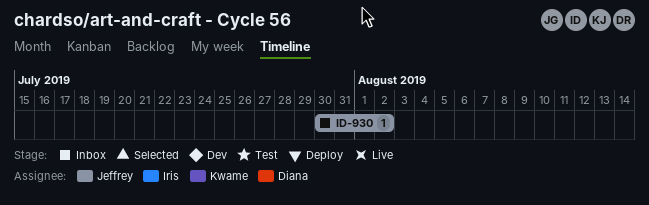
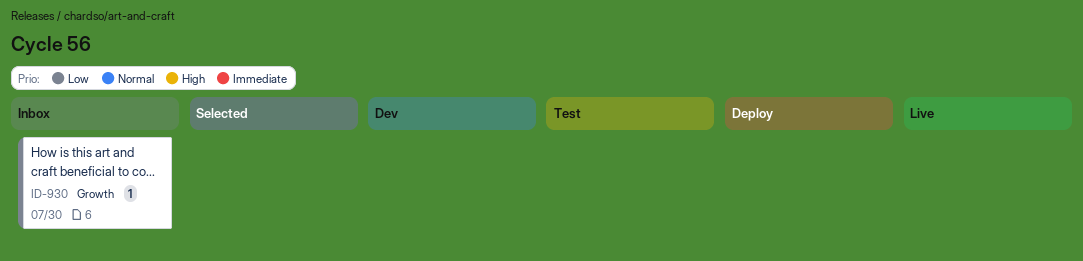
ID-930, due: Aug 2 -> Jul 30

